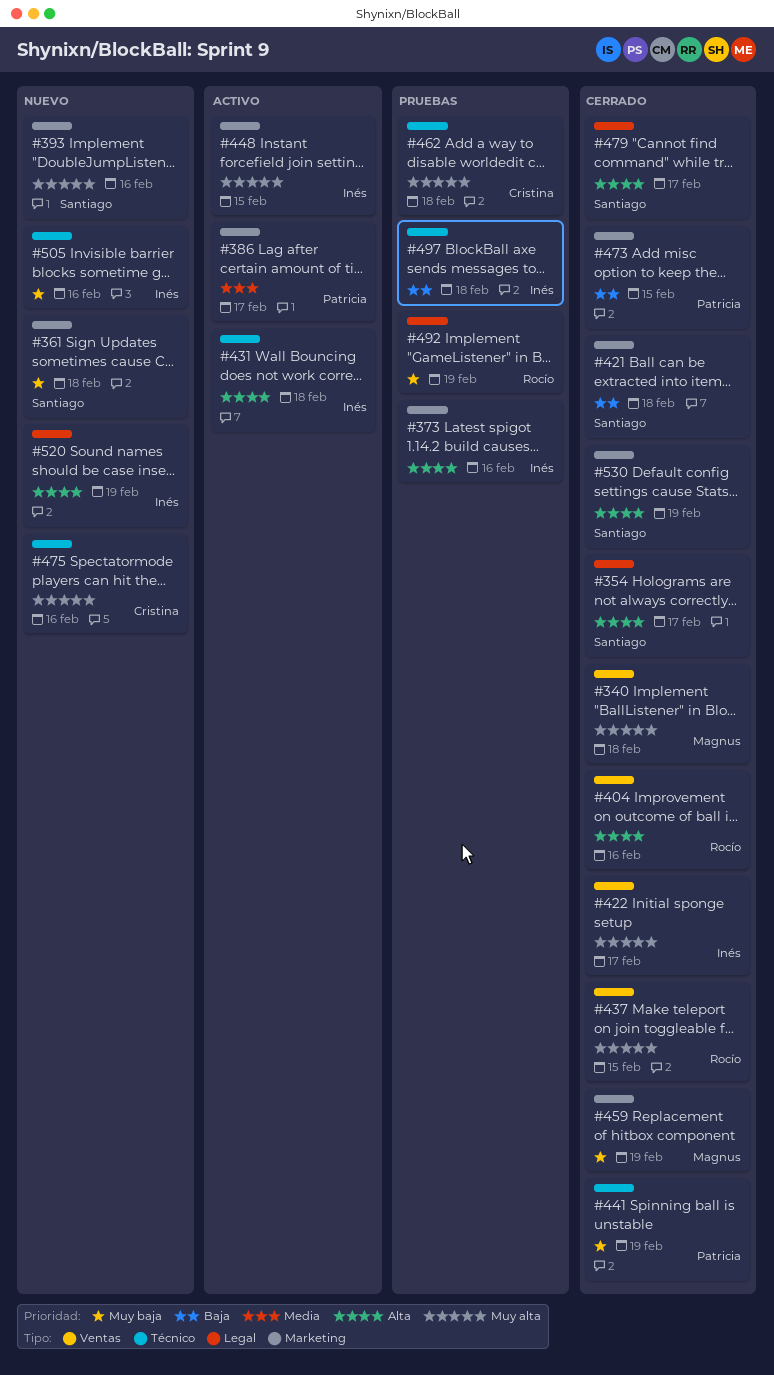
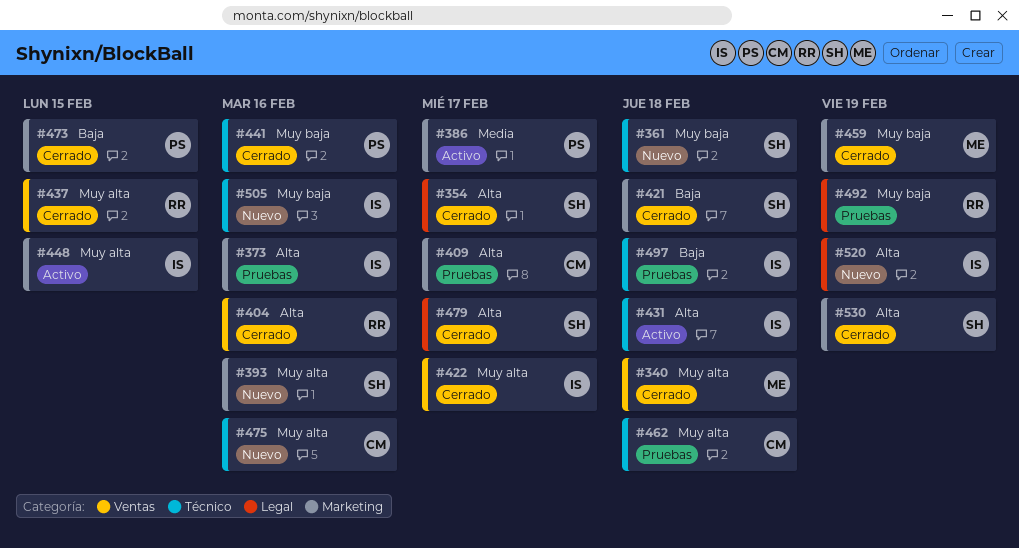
#361, label: Marketing -> Técnico
#409: none -> present
#441, due: Feb 19 -> Feb 16

